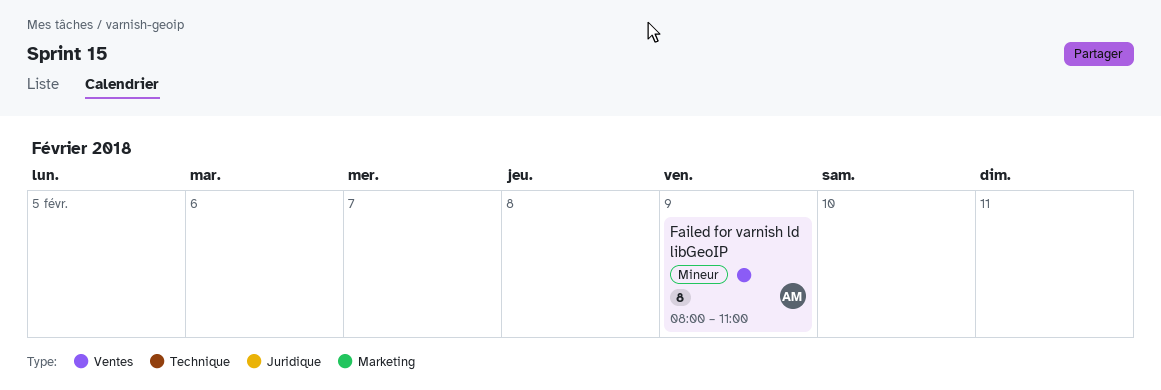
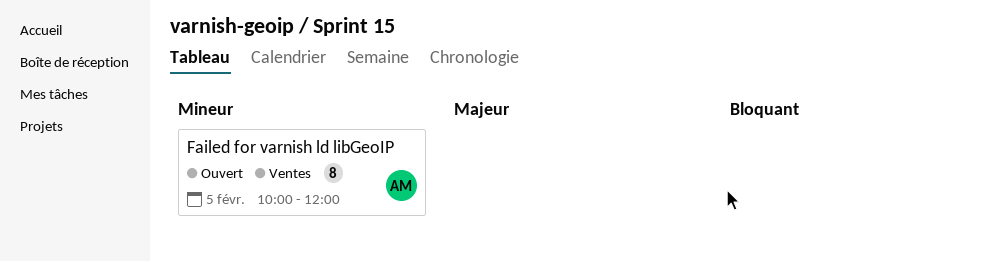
Failed for varnish ld libGeoIP, day: Feb 9 -> Feb 5
Failed for varnish ld libGeoIP, begins: 08:00 -> 10:00
Failed for varnish ld libGeoIP, ends: 11:00 -> 12:00

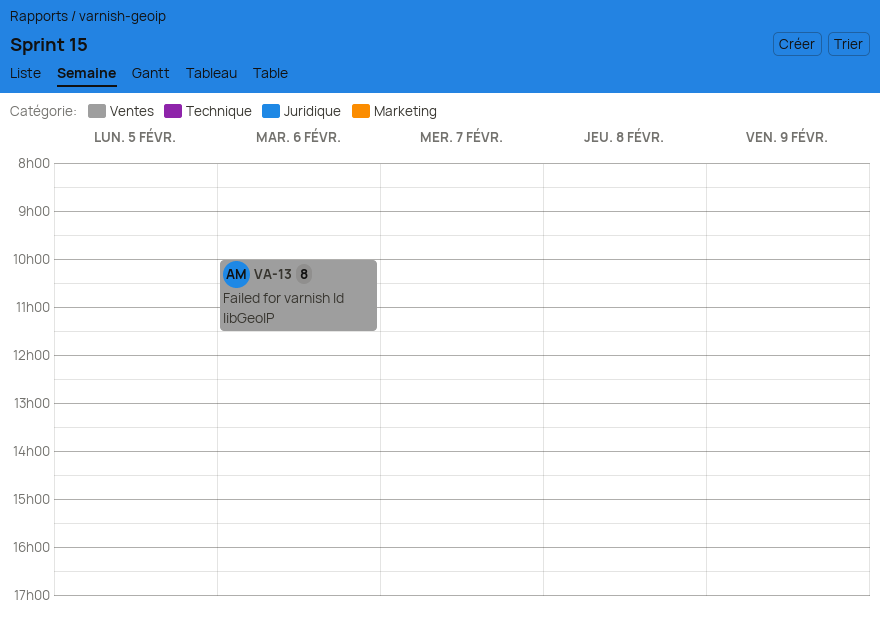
Failed for varnish ld libGeoIP, day: Feb 5 -> Feb 6
Failed for varnish ld libGeoIP, ends: 12:00 -> 11:30

